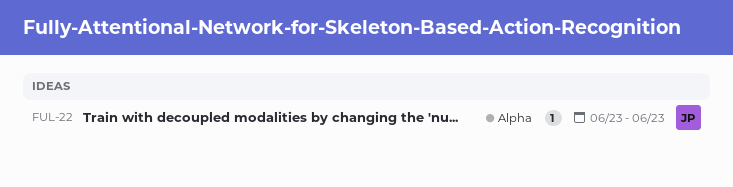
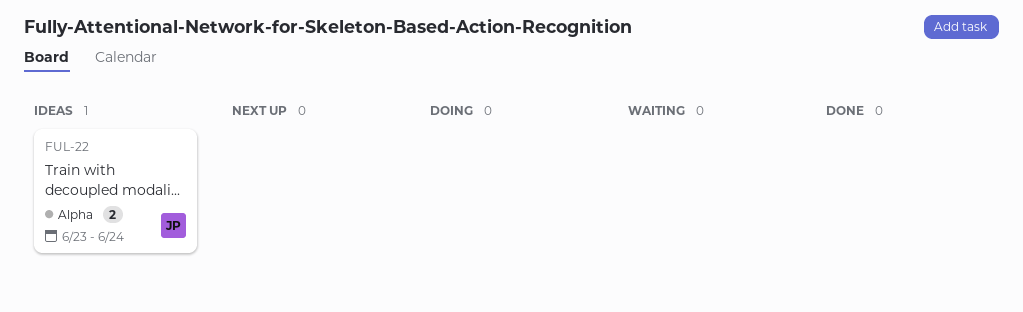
FUL-22, estimate: 1 -> 2
FUL-22, due: Jun 23 -> Jun 24

